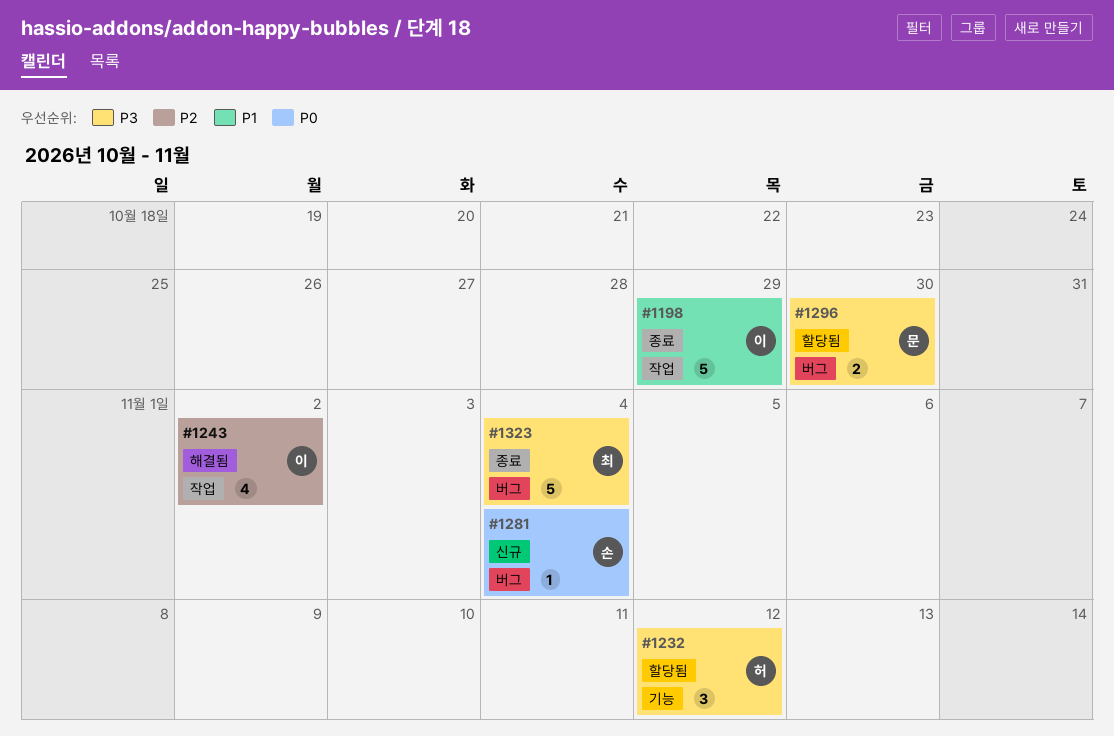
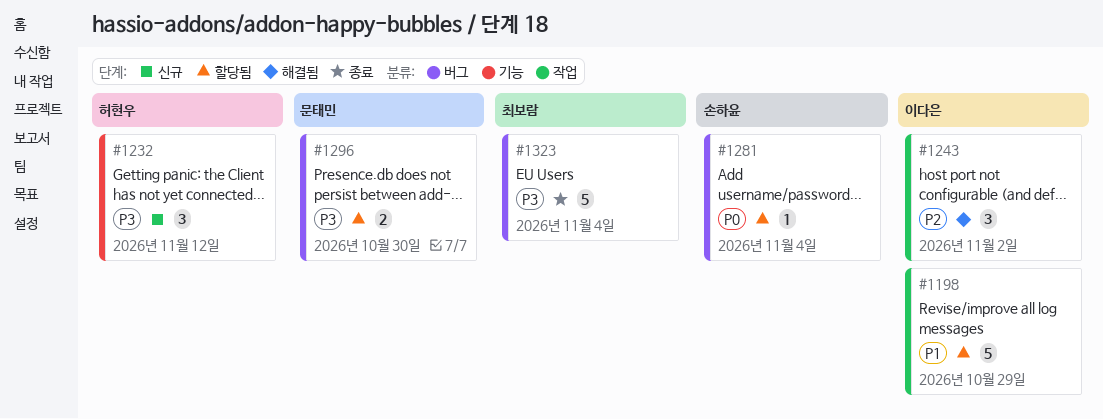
#1198, status: 종료 -> 할당됨
#1232, status: 할당됨 -> 신규
#1243, estimate: 4 -> 3
#1281, status: 신규 -> 할당됨

